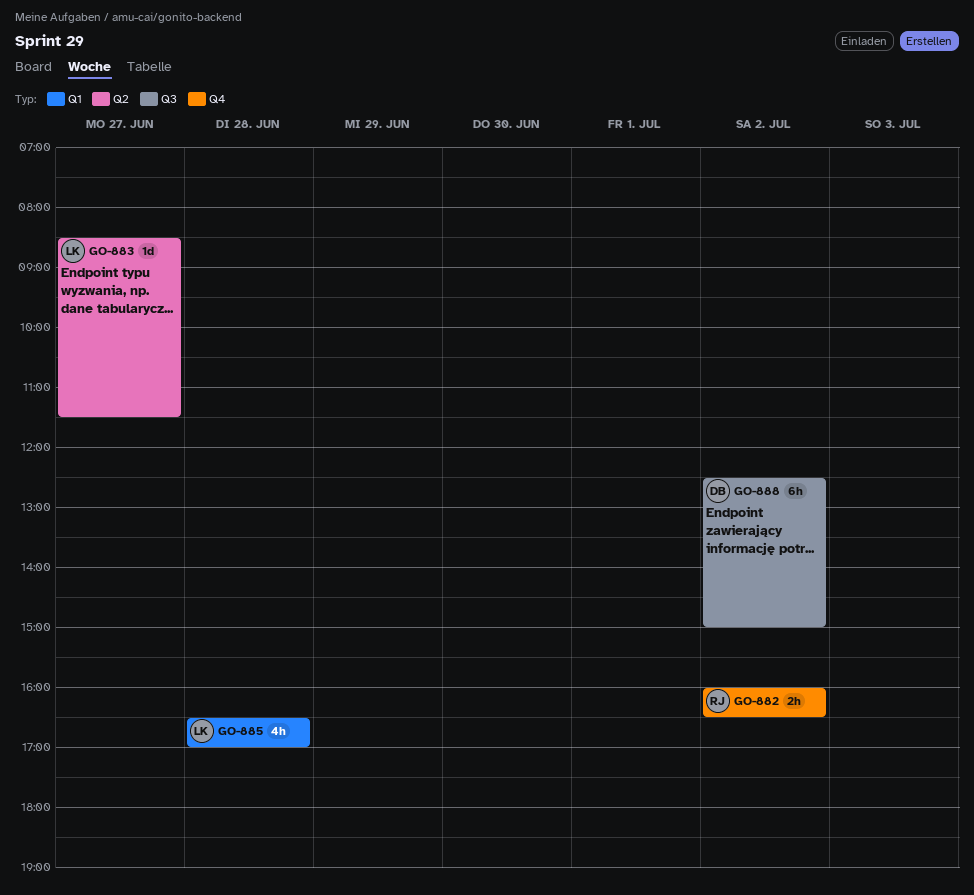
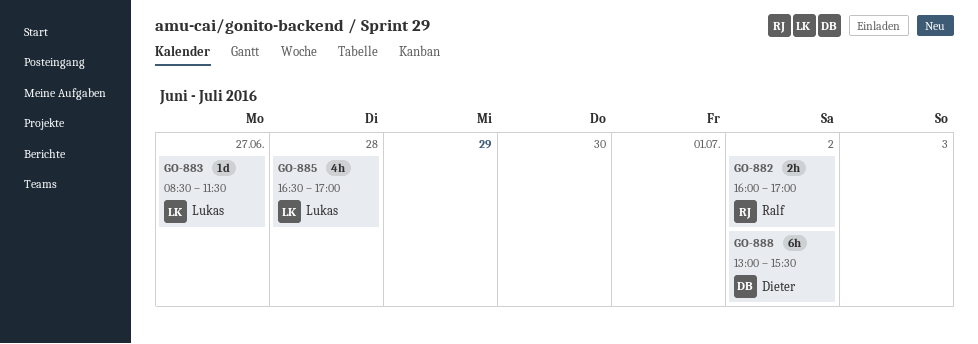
GO-882, ends: 16:30 -> 17:00
GO-888, begins: 12:30 -> 13:00
GO-888, ends: 15:00 -> 15:30

